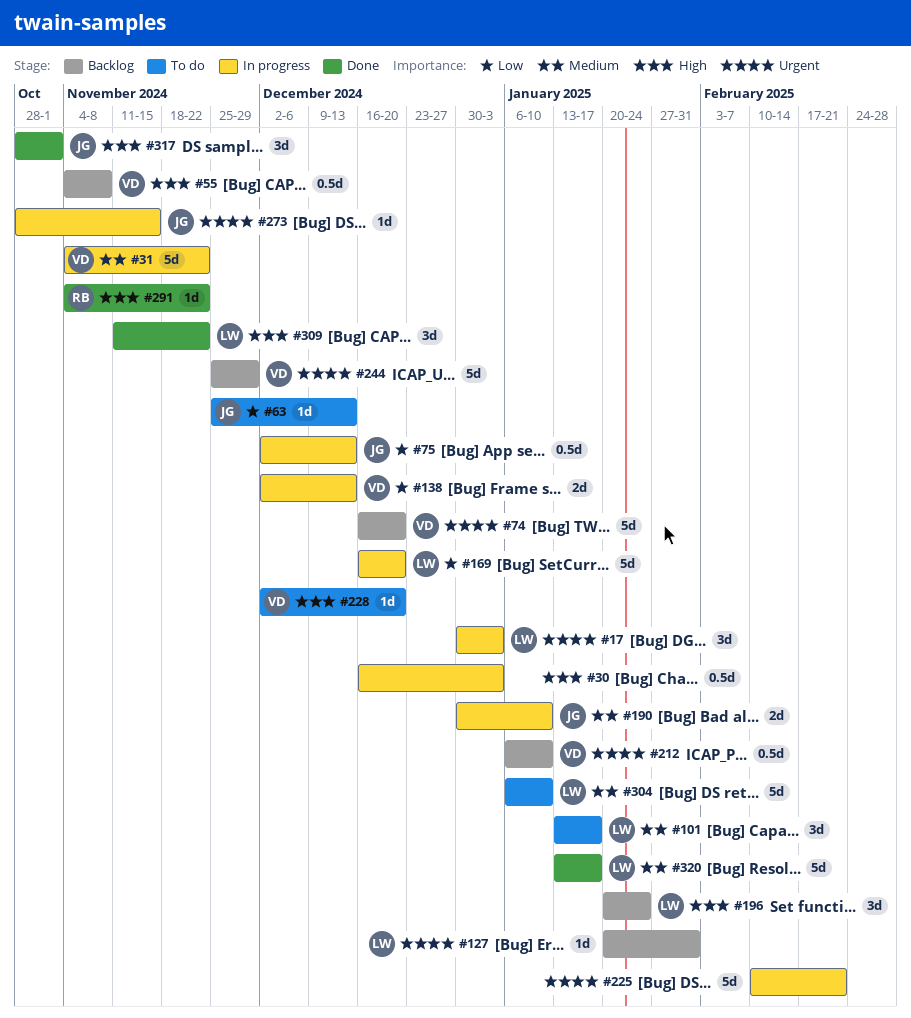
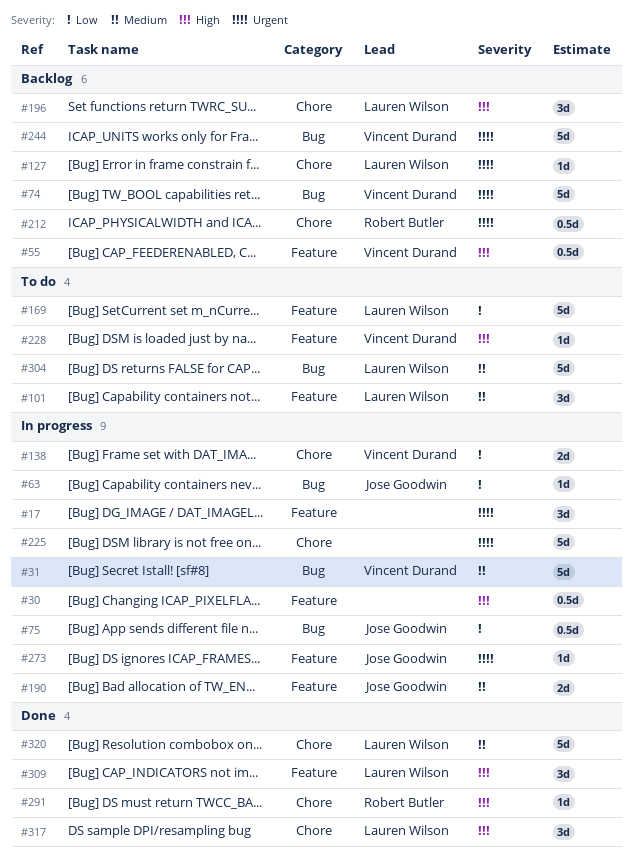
#17, owner: Lauren Wilson -> none
#63, status: To do -> In progress
#169, status: In progress -> To do
#212, owner: Vincent Durand -> Robert Butler
#317, owner: Jose Goodwin -> Lauren Wilson

